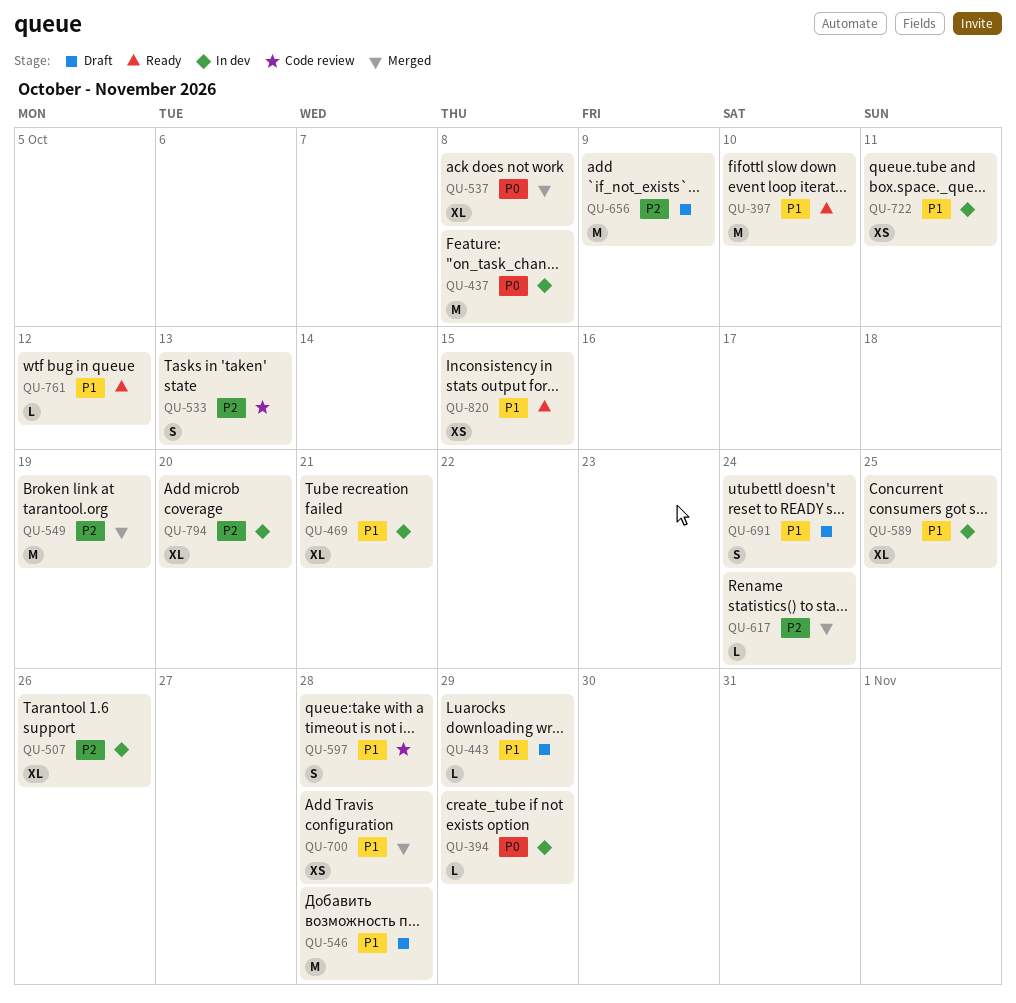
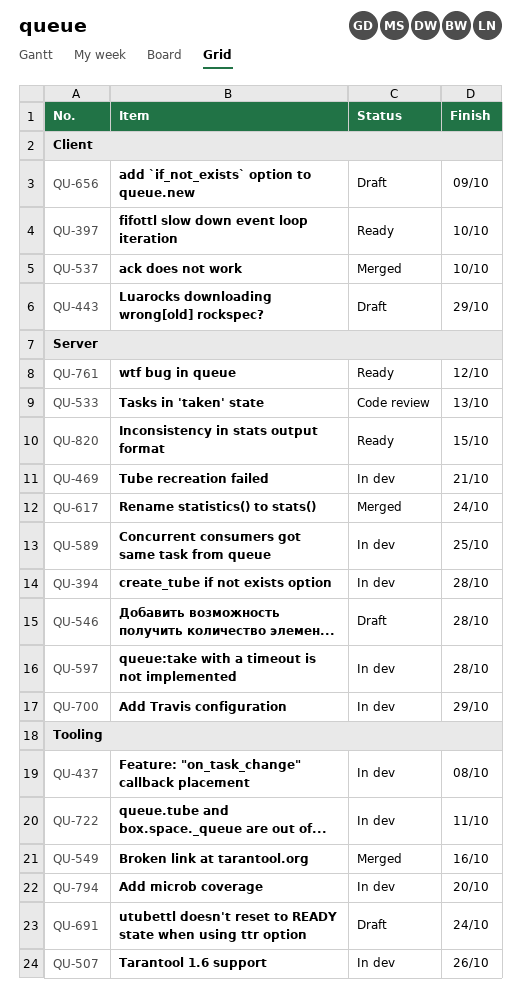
QU-394, due: Oct 29 -> Oct 28
QU-537, due: Oct 8 -> Oct 10
QU-549, due: Oct 19 -> Oct 16
QU-597, status: Code review -> In dev
QU-700, status: Merged -> In dev
QU-700, due: Oct 28 -> Oct 29

